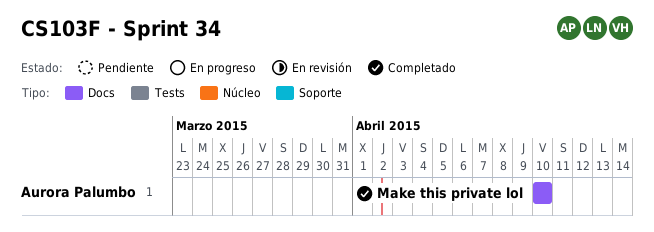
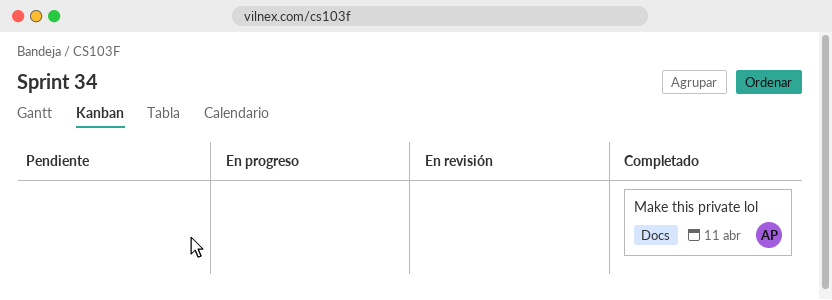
Make this private lol, due: Apr 10 -> Apr 11

